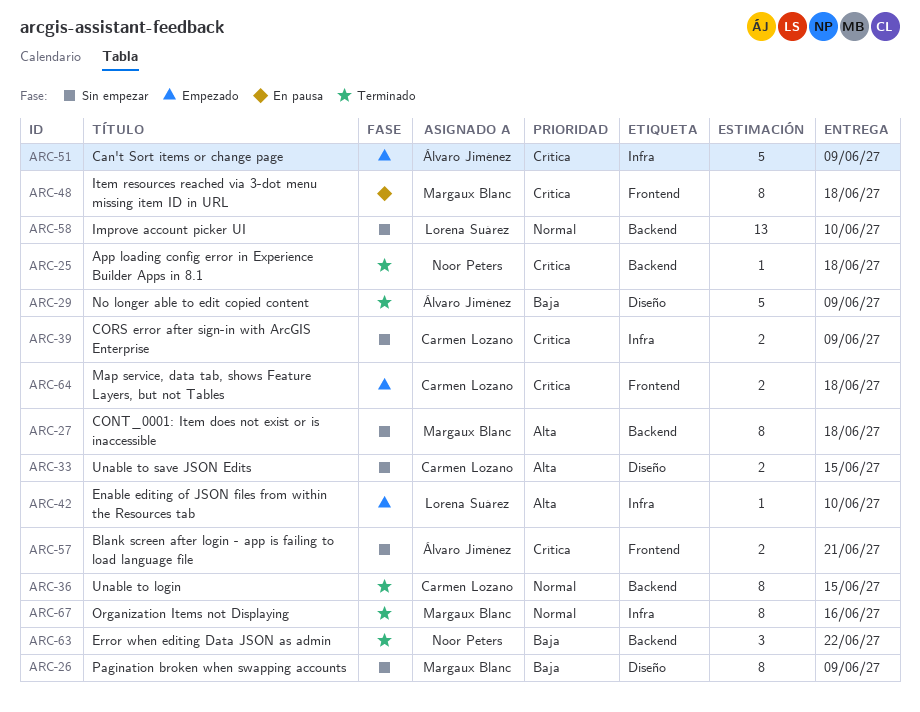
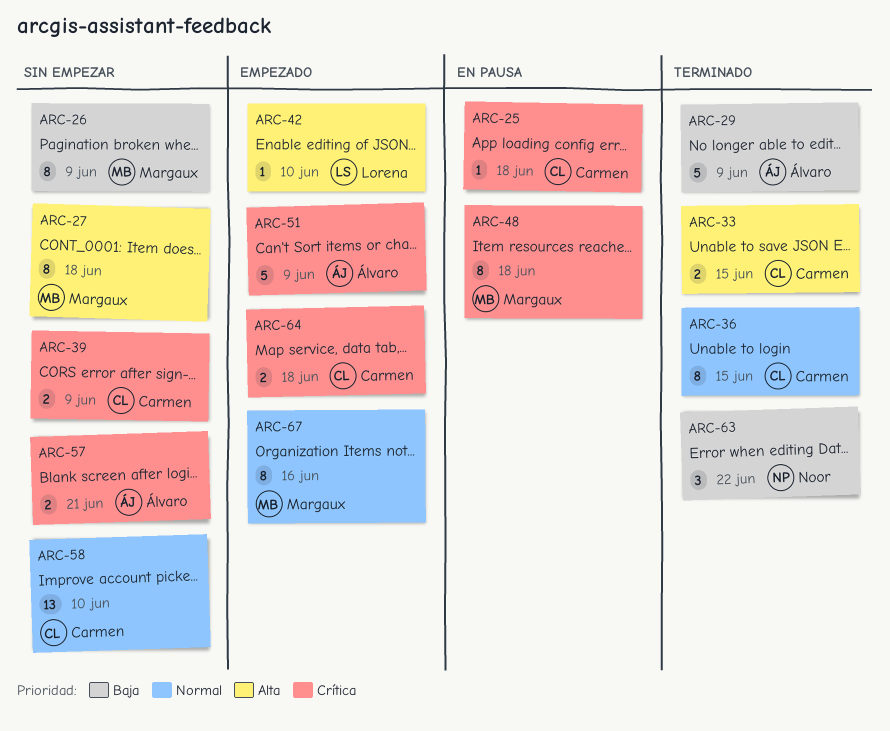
ARC-25, status: Terminado -> En pausa
ARC-25, owner: Noor Peters -> Carmen Lozano
ARC-33, status: Sin empezar -> Terminado
ARC-58, owner: Lorena Suárez -> Carmen Lozano
ARC-67, status: Terminado -> Empezado

